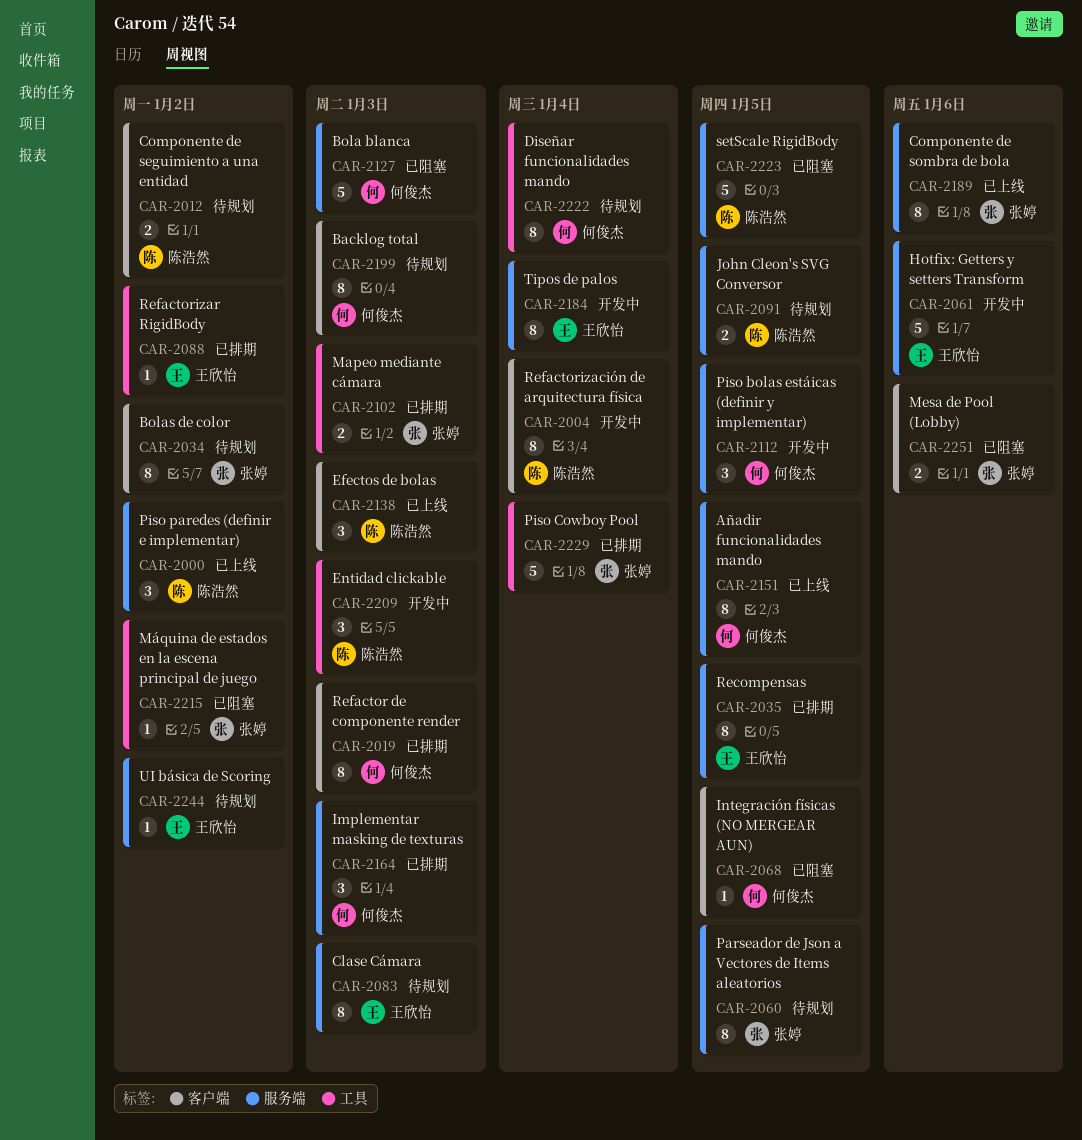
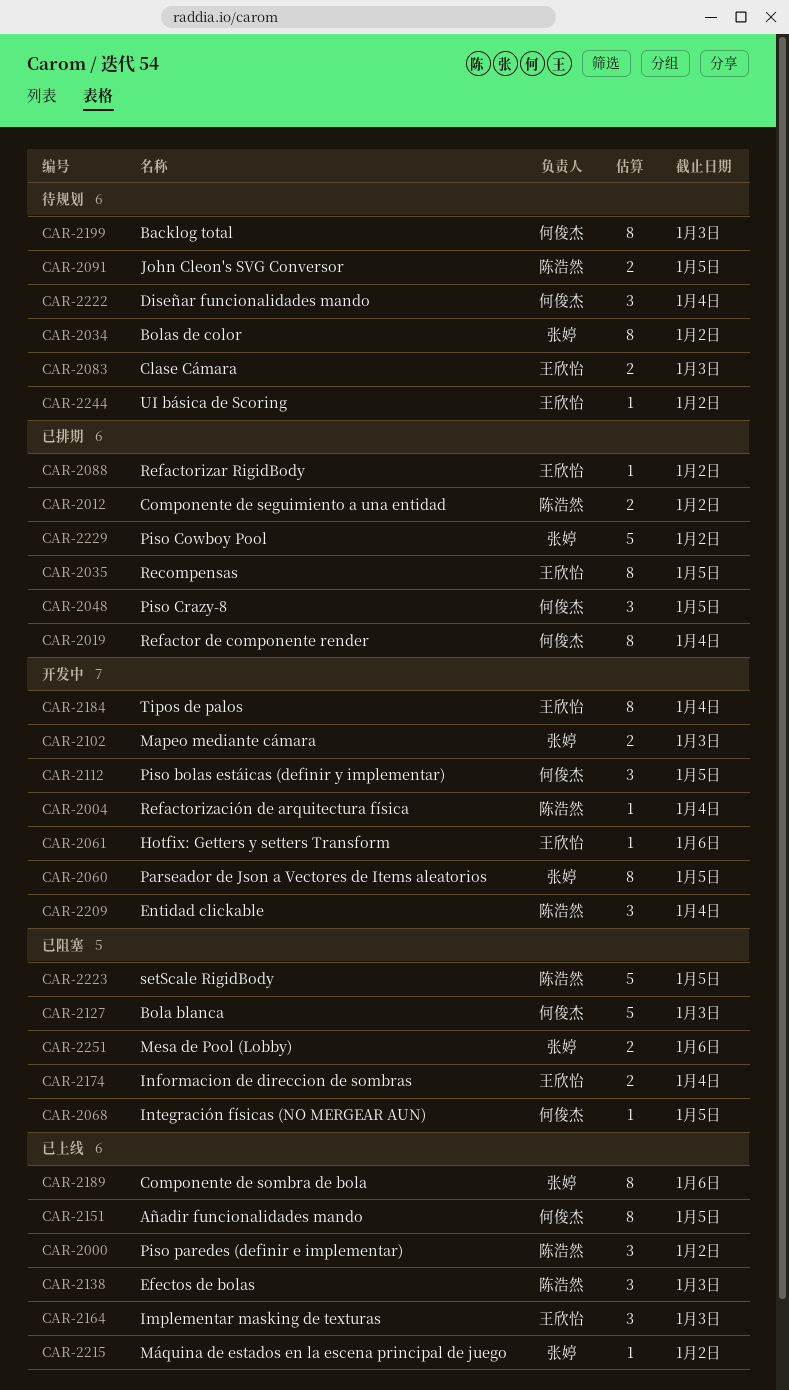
CAR-2004, estimate: 8 -> 1
CAR-2012, status: 待规划 -> 已排期
CAR-2019, due: Jan 3 -> Jan 4
CAR-2048: none -> present
CAR-2060, status: 待规划 -> 开发中
CAR-2061, estimate: 5 -> 1
CAR-2083, estimate: 8 -> 2
CAR-2102, status: 已排期 -> 开发中
CAR-2164, status: 已排期 -> 已上线
CAR-2164, owner: 何俊杰 -> 王欣怡
CAR-2174: none -> present
CAR-2209, due: Jan 3 -> Jan 4
CAR-2215, status: 已阻塞 -> 已上线
CAR-2222, estimate: 8 -> 3
CAR-2229, due: Jan 4 -> Jan 2

